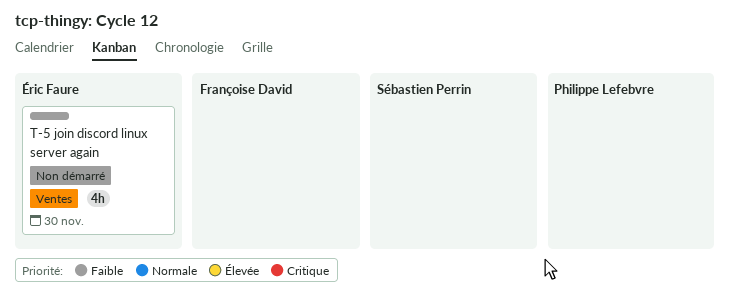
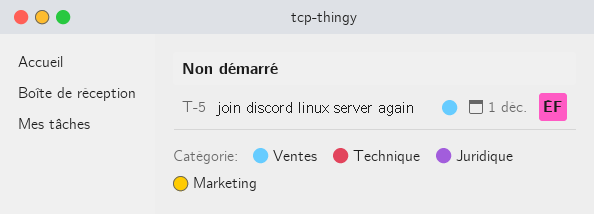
T-5, due: Nov 30 -> Dec 1

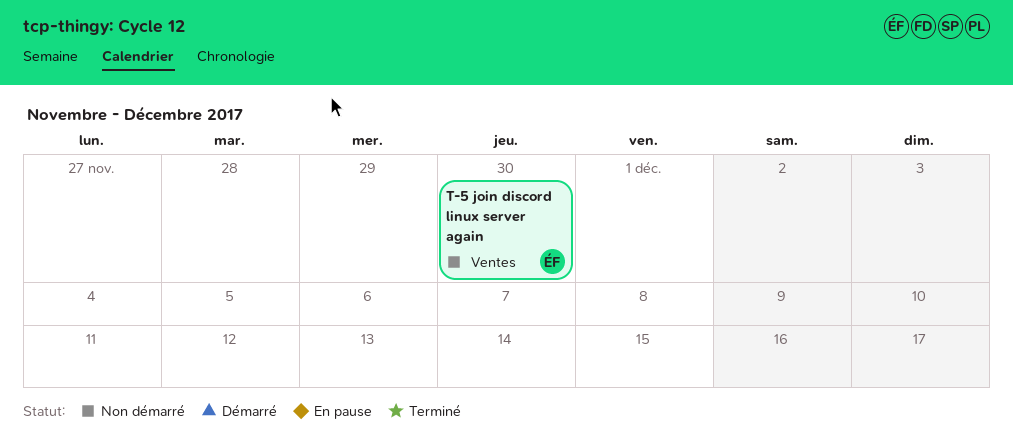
T-5, due: Dec 1 -> Nov 30

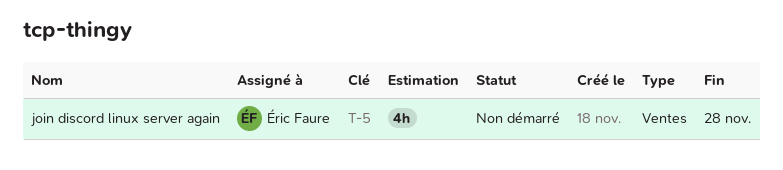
T-5, due: Nov 30 -> Nov 28

